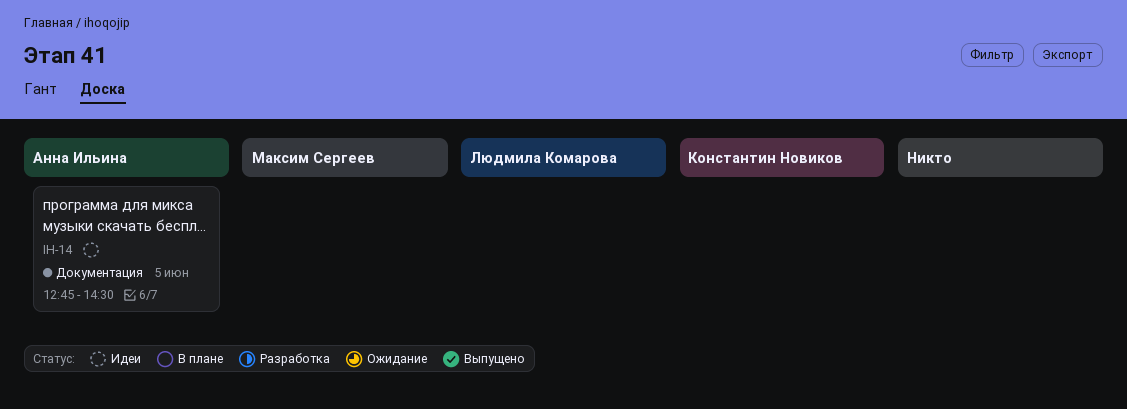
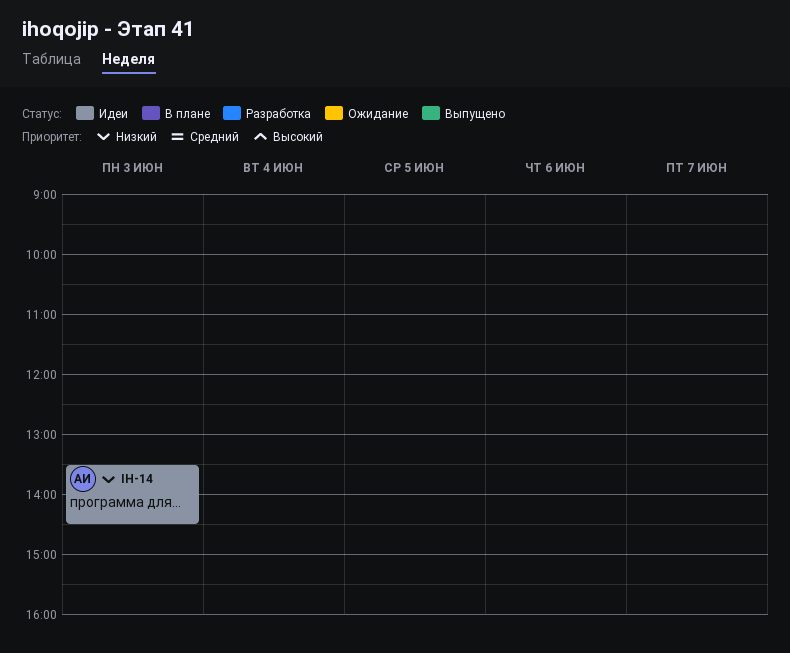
IH-14, day: Jun 5 -> Jun 3
IH-14, begins: 12:45 -> 13:30

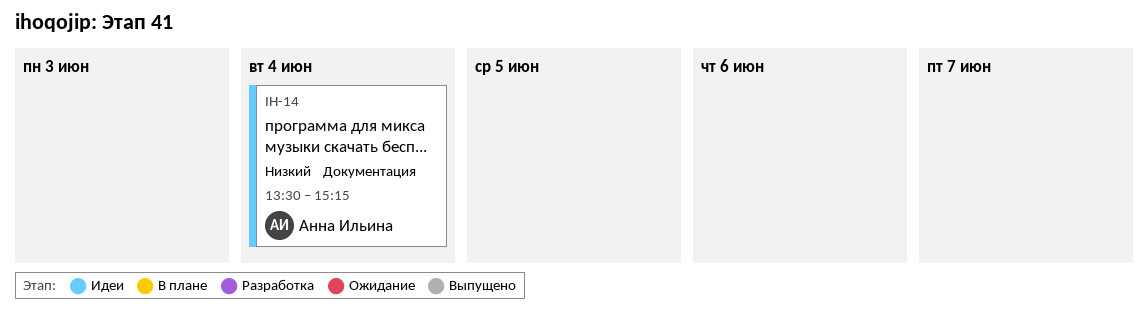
IH-14, day: Jun 3 -> Jun 4
IH-14, ends: 14:30 -> 15:15

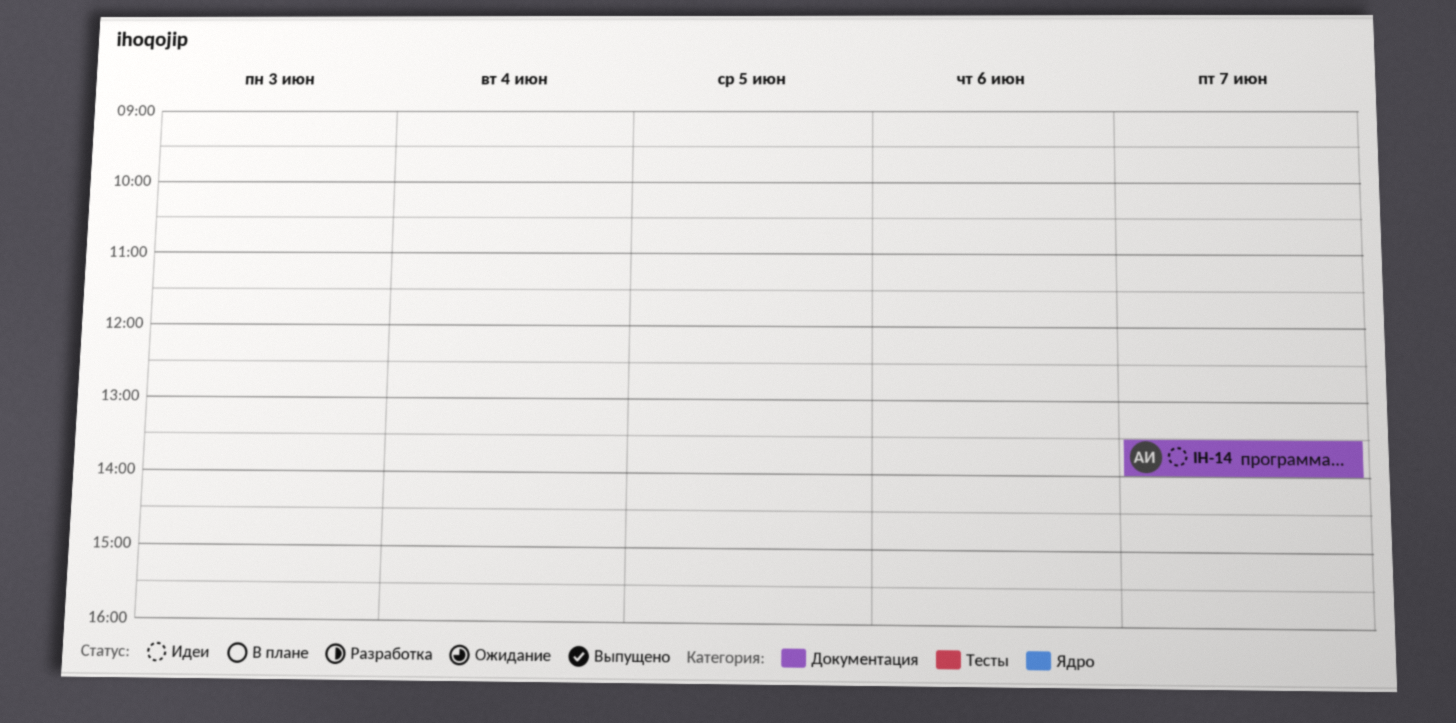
IH-14, day: Jun 4 -> Jun 7
IH-14, ends: 15:15 -> 14:00

